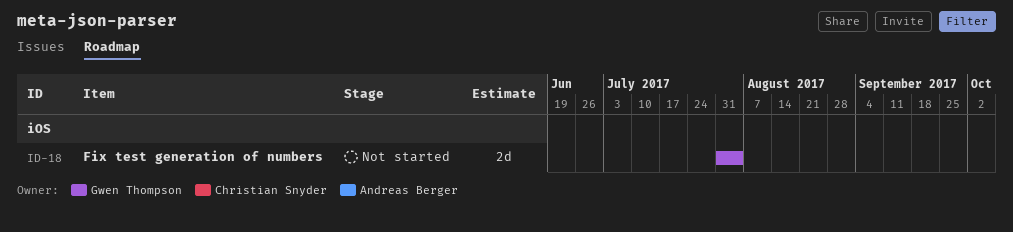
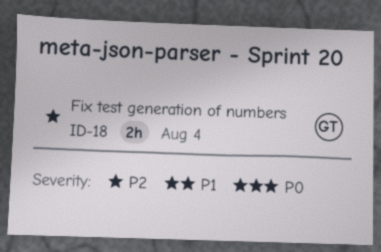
ID-18, estimate: 2d -> 2h

